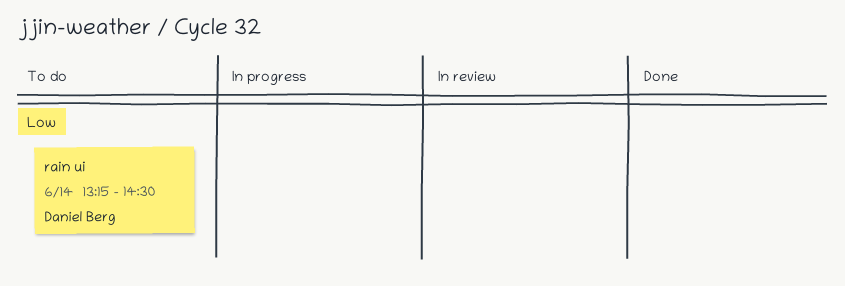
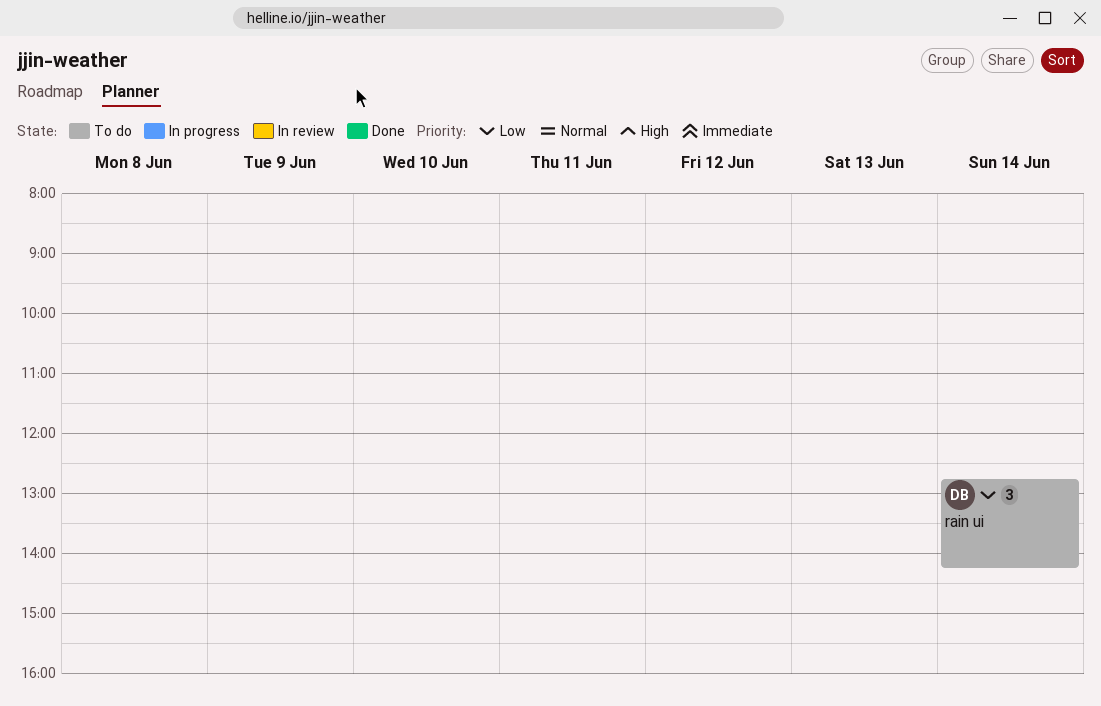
rain ui, begins: 13:15 -> 12:45
rain ui, ends: 14:30 -> 14:15

